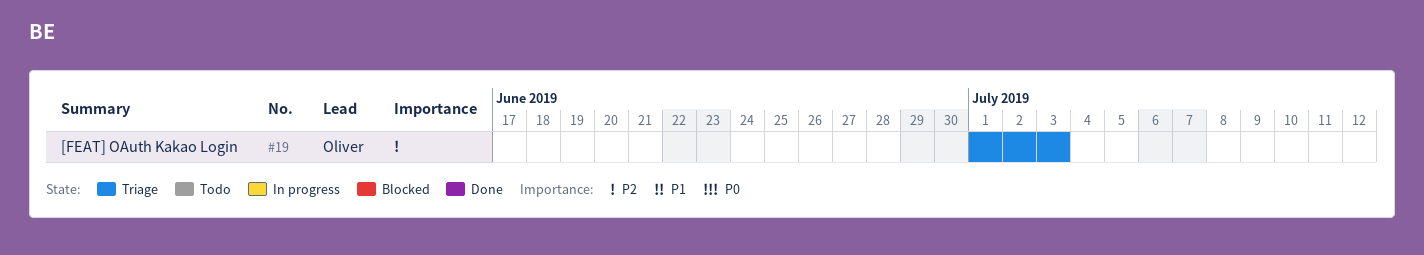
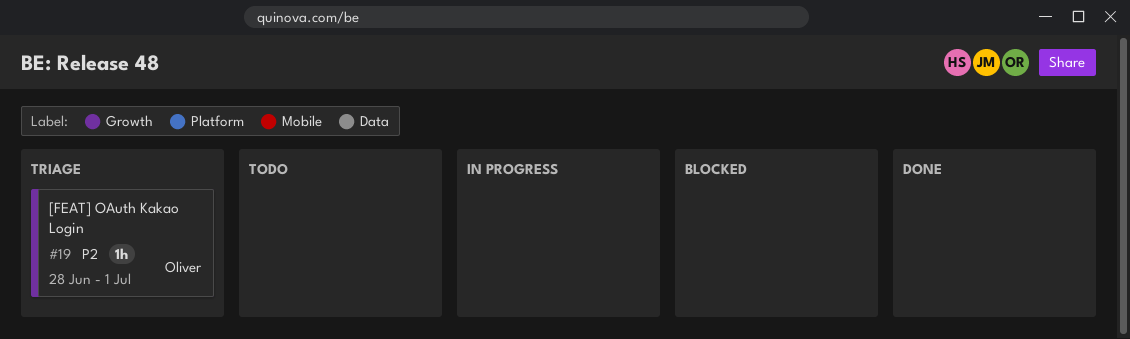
#19, start: Jul 1 -> Jun 28
#19, due: Jul 3 -> Jul 1

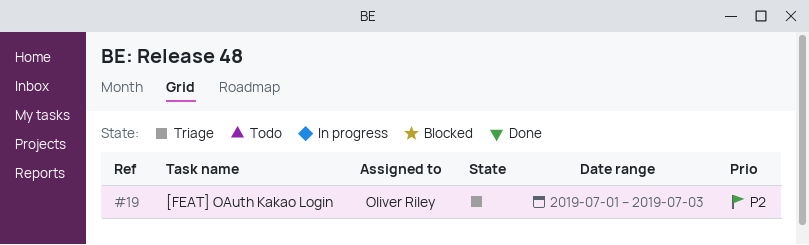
#19, start: Jun 28 -> Jul 1
#19, due: Jul 1 -> Jul 3

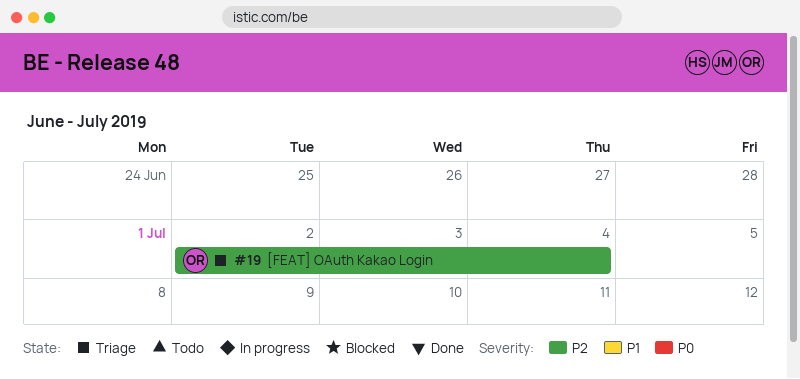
#19, start: Jul 1 -> Jul 2
#19, due: Jul 3 -> Jul 4

